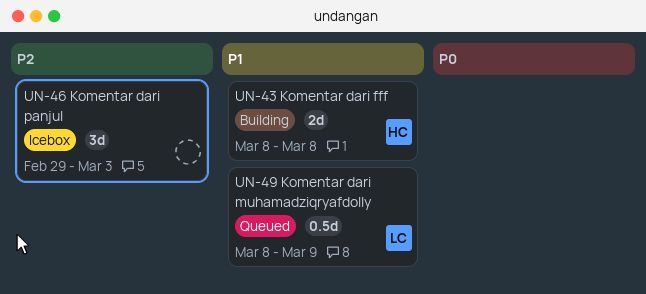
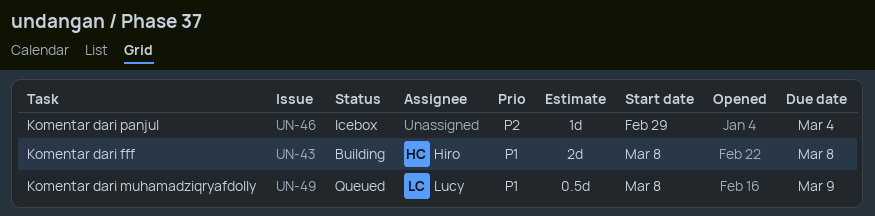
UN-46, estimate: 3d -> 1d
UN-46, due: Mar 3 -> Mar 4

